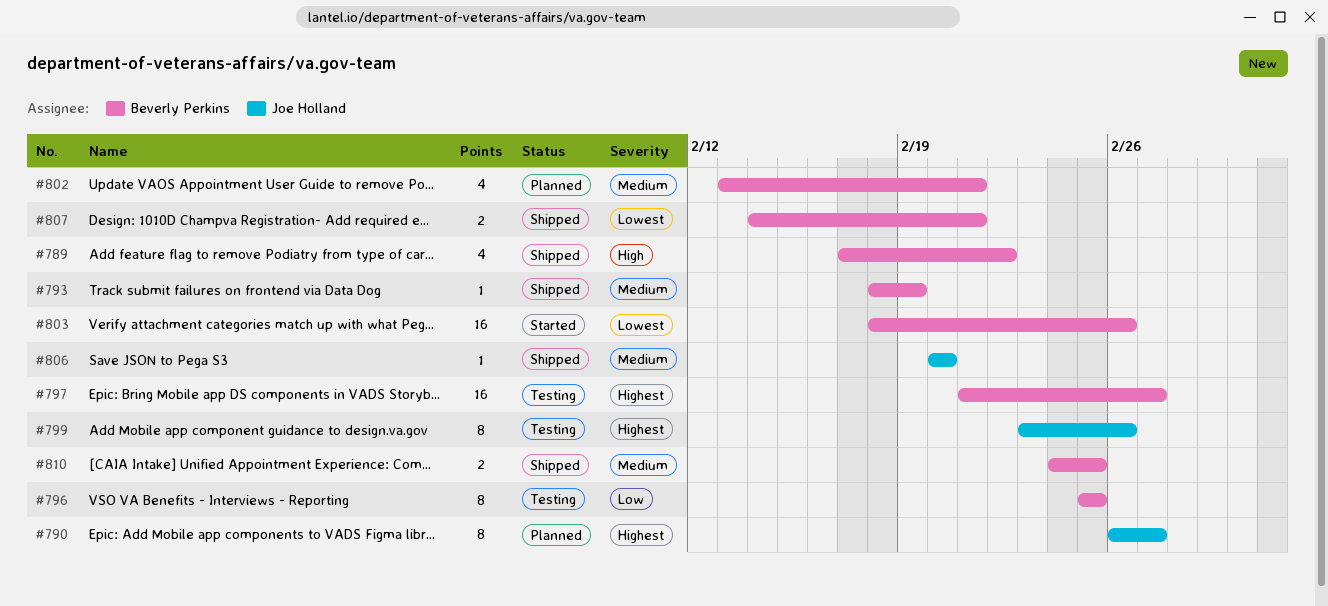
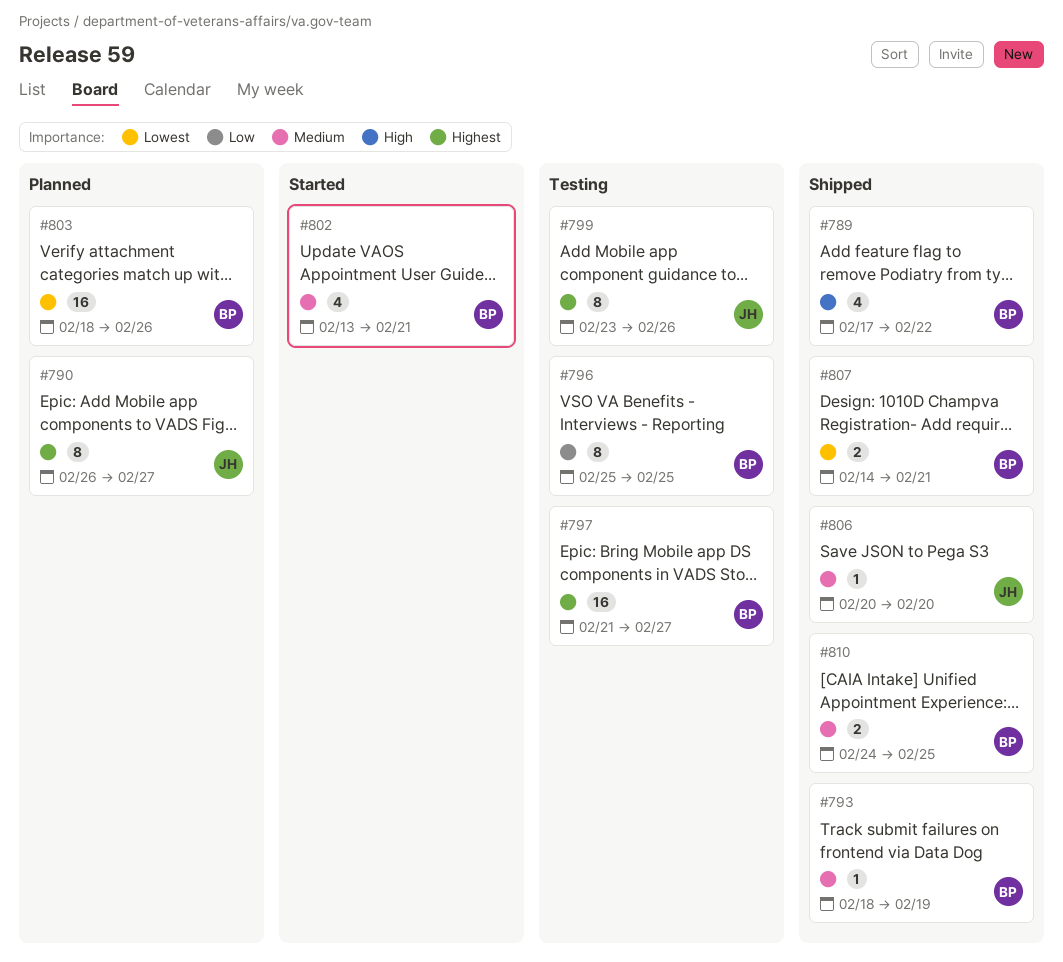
#802, status: Planned -> Started
#803, status: Started -> Planned

